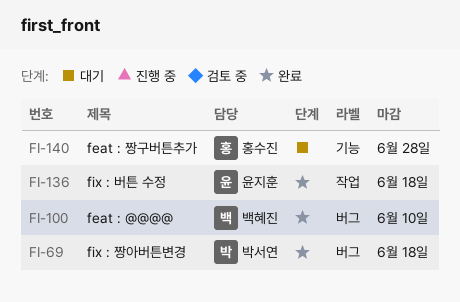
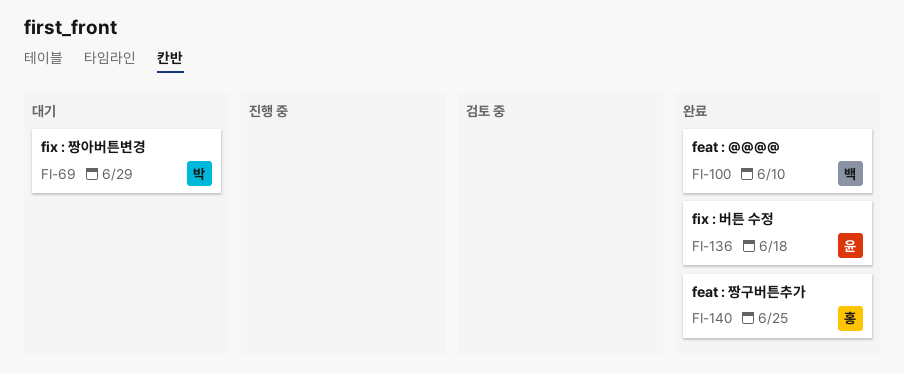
FI-69, status: 완료 -> 대기
FI-69, due: Jun 18 -> Jun 29
FI-140, status: 대기 -> 완료
FI-140, due: Jun 28 -> Jun 25

